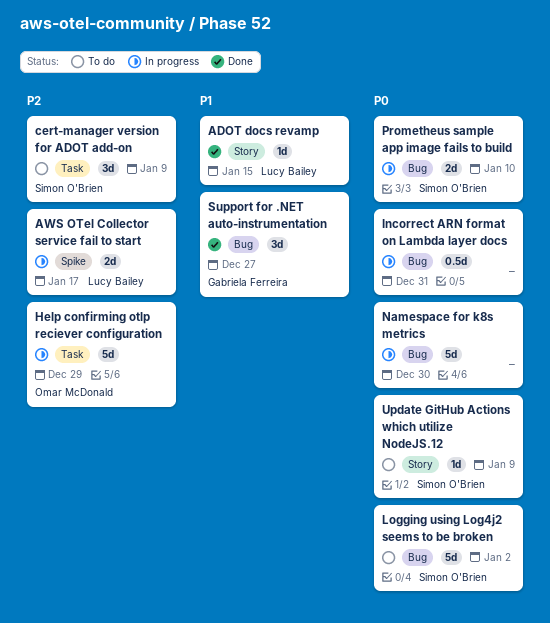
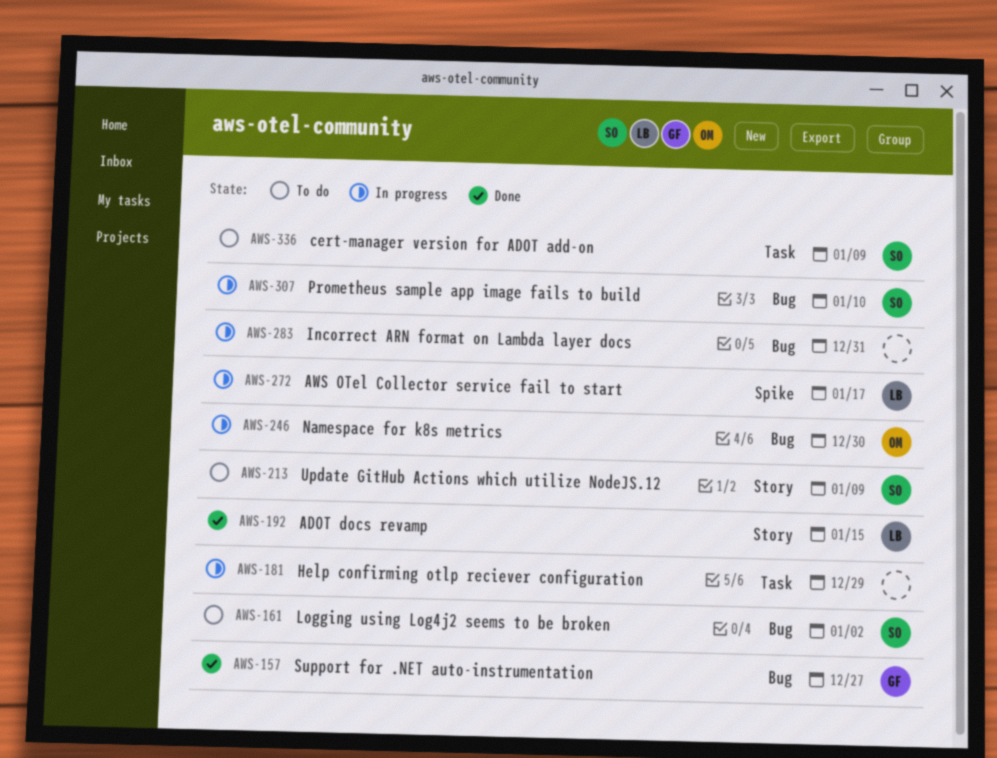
Help confirming otlp reciever configuration, owner: Omar McDonald -> none
Namespace for k8s metrics, owner: none -> Omar McDonald

